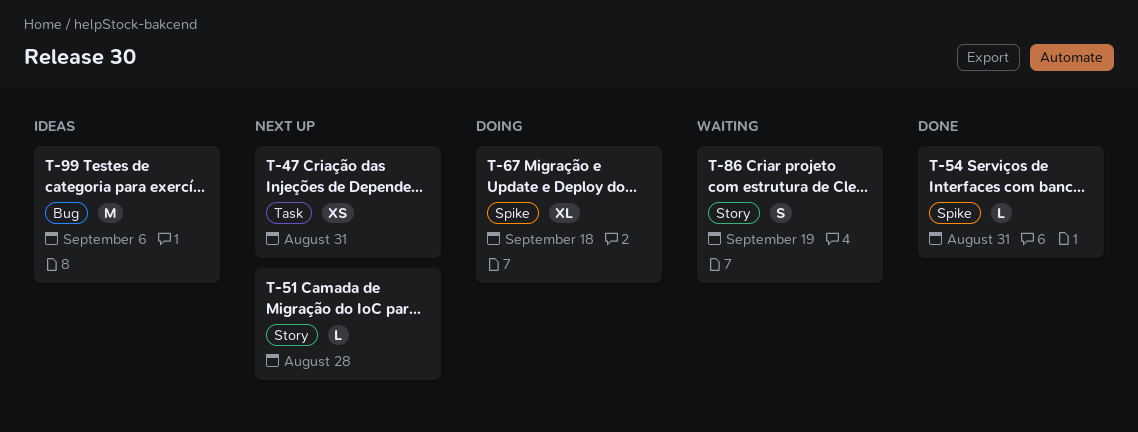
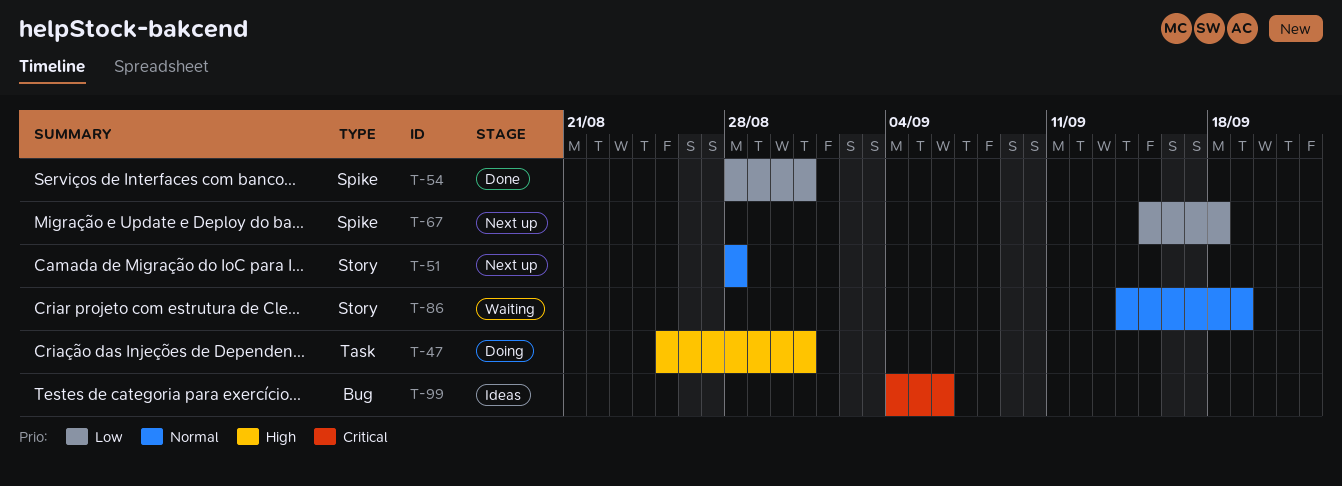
T-47, status: Next up -> Doing
T-67, status: Doing -> Next up

